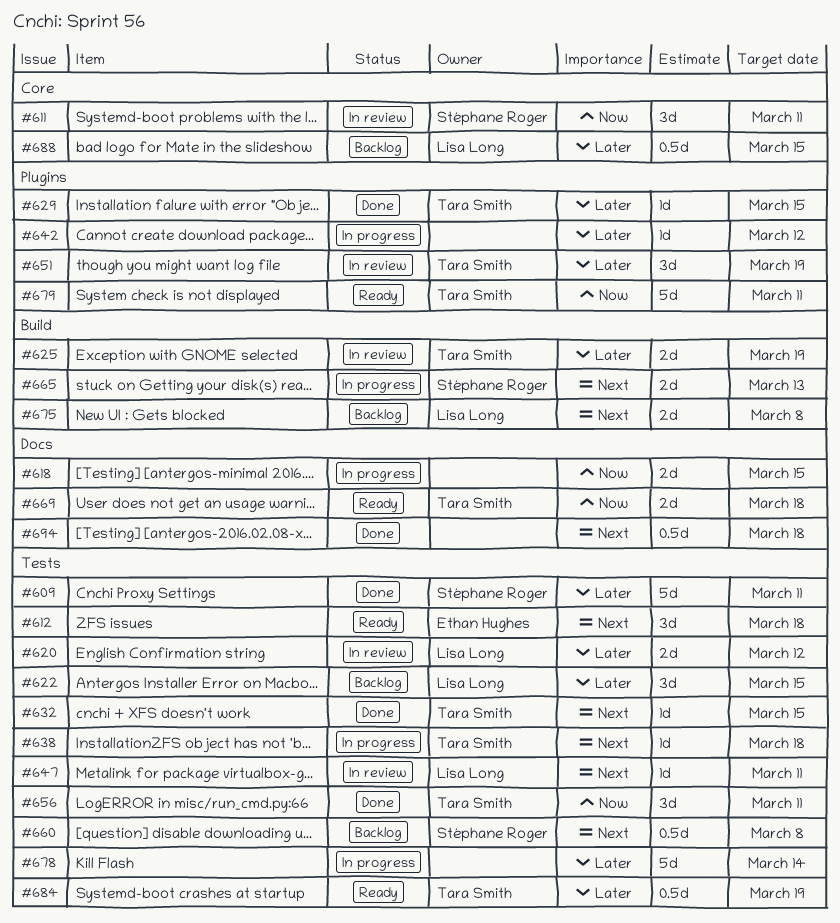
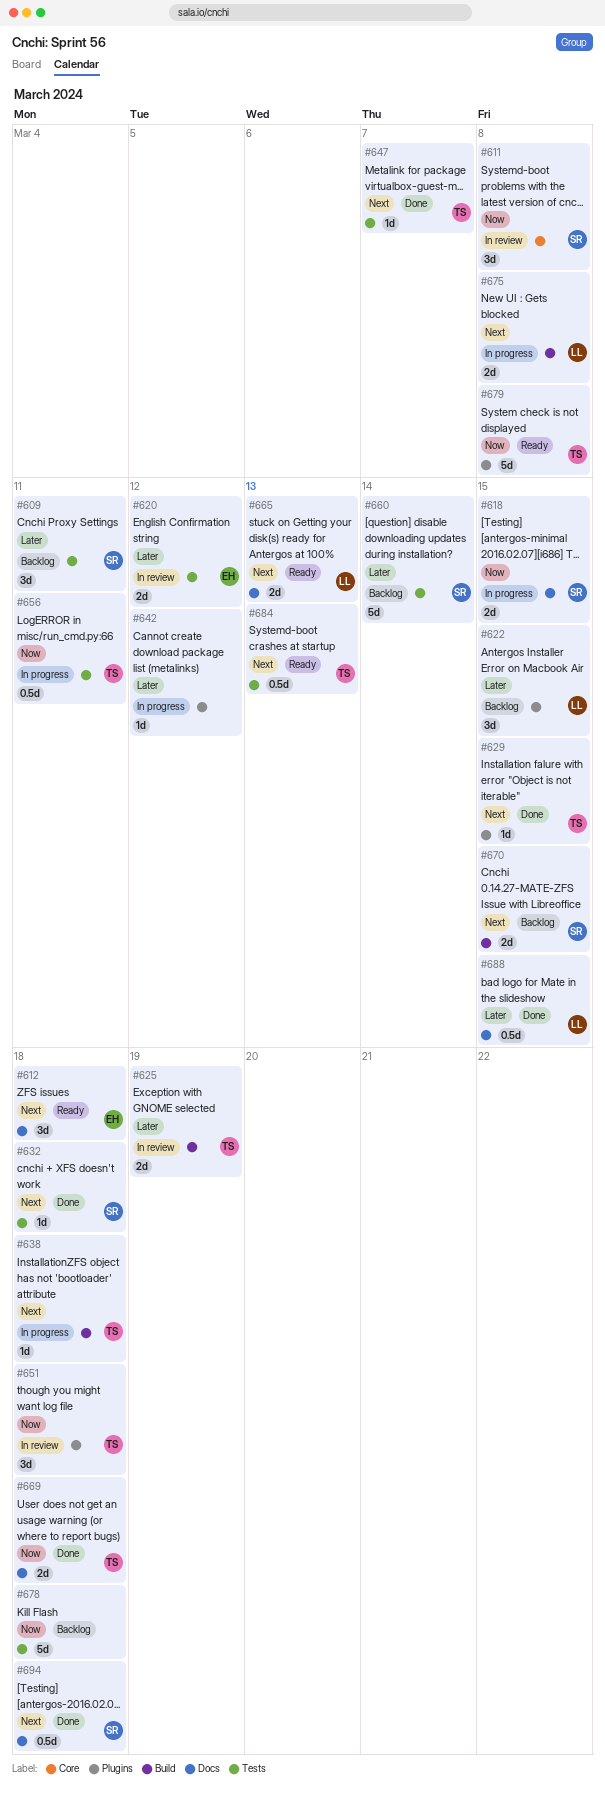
#609, status: Done -> Backlog
#609, estimate: 5d -> 3d
#611, due: Mar 11 -> Mar 8
#612, label: Tests -> Docs
#618, owner: none -> Stéphane Roger
#620, owner: Lisa Long -> Ethan Hughes
#622, label: Tests -> Plugins
#629, priority: Later -> Next
#632, owner: Tara Smith -> Stéphane Roger
#632, due: Mar 15 -> Mar 18
#638, label: Tests -> Build
#647, status: In review -> Done
#647, owner: Lisa Long -> Tara Smith
#647, due: Mar 11 -> Mar 7
#651, priority: Later -> Now
#651, due: Mar 19 -> Mar 18
#656, status: Done -> In progress
#656, estimate: 3d -> 0.5d
#660, priority: Next -> Later
#660, estimate: 0.5d -> 5d
#660, due: Mar 8 -> Mar 14
#665, status: In progress -> Ready
#665, owner: Stéphane Roger -> Lisa Long
#665, label: Build -> Docs
#669, status: Ready -> Done
#670: none -> present
#675, status: Backlog -> In progress
#678, status: In progress -> Backlog
#678, priority: Later -> Now
#678, due: Mar 14 -> Mar 18
#679, due: Mar 11 -> Mar 8
#684, priority: Later -> Next
#684, due: Mar 19 -> Mar 13
#688, status: Backlog -> Done
#688, label: Core -> Docs
#694, owner: none -> Stéphane Roger

